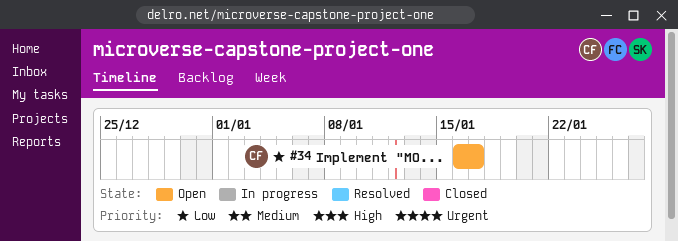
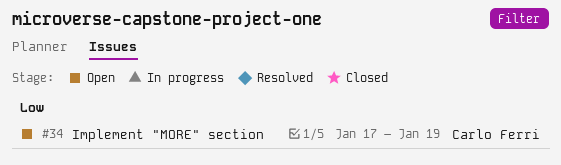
#34, start: Jan 16 -> Jan 17
#34, due: Jan 17 -> Jan 19

